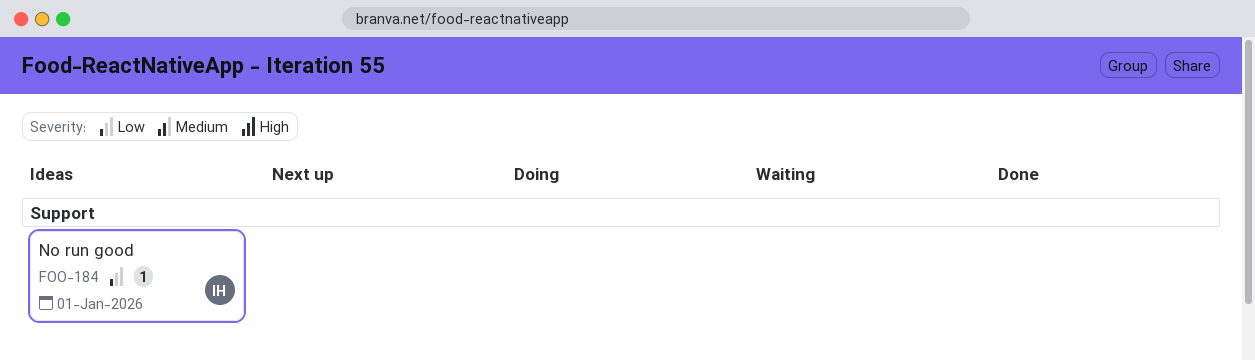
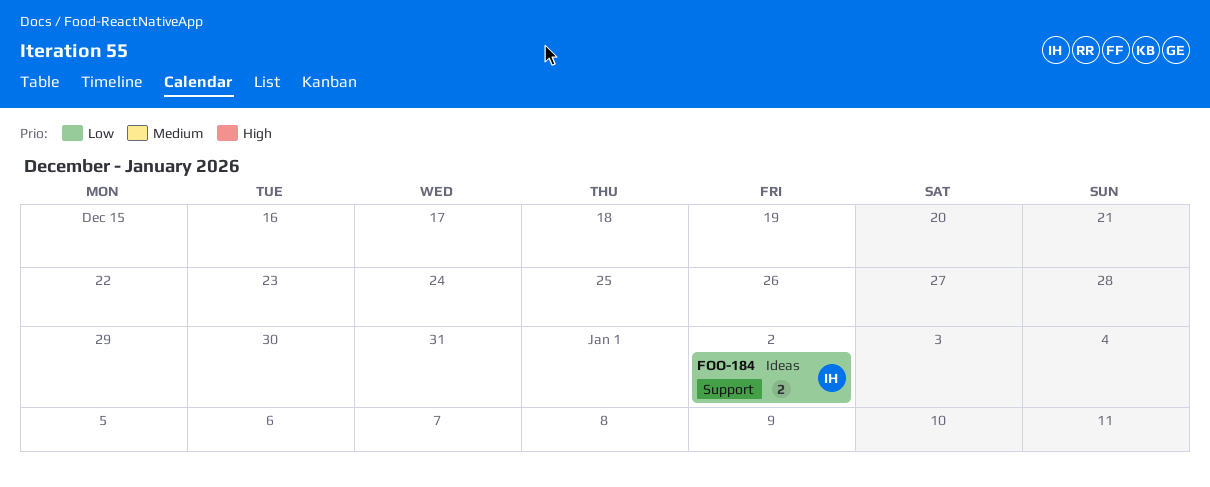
FOO-184, estimate: 1 -> 2
FOO-184, due: Jan 1 -> Jan 2

